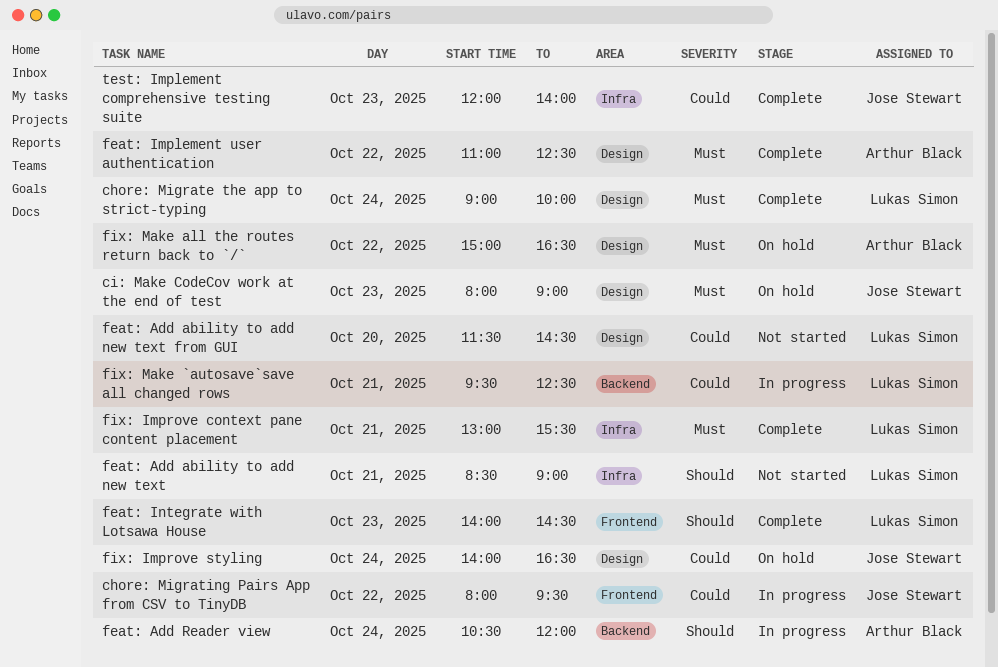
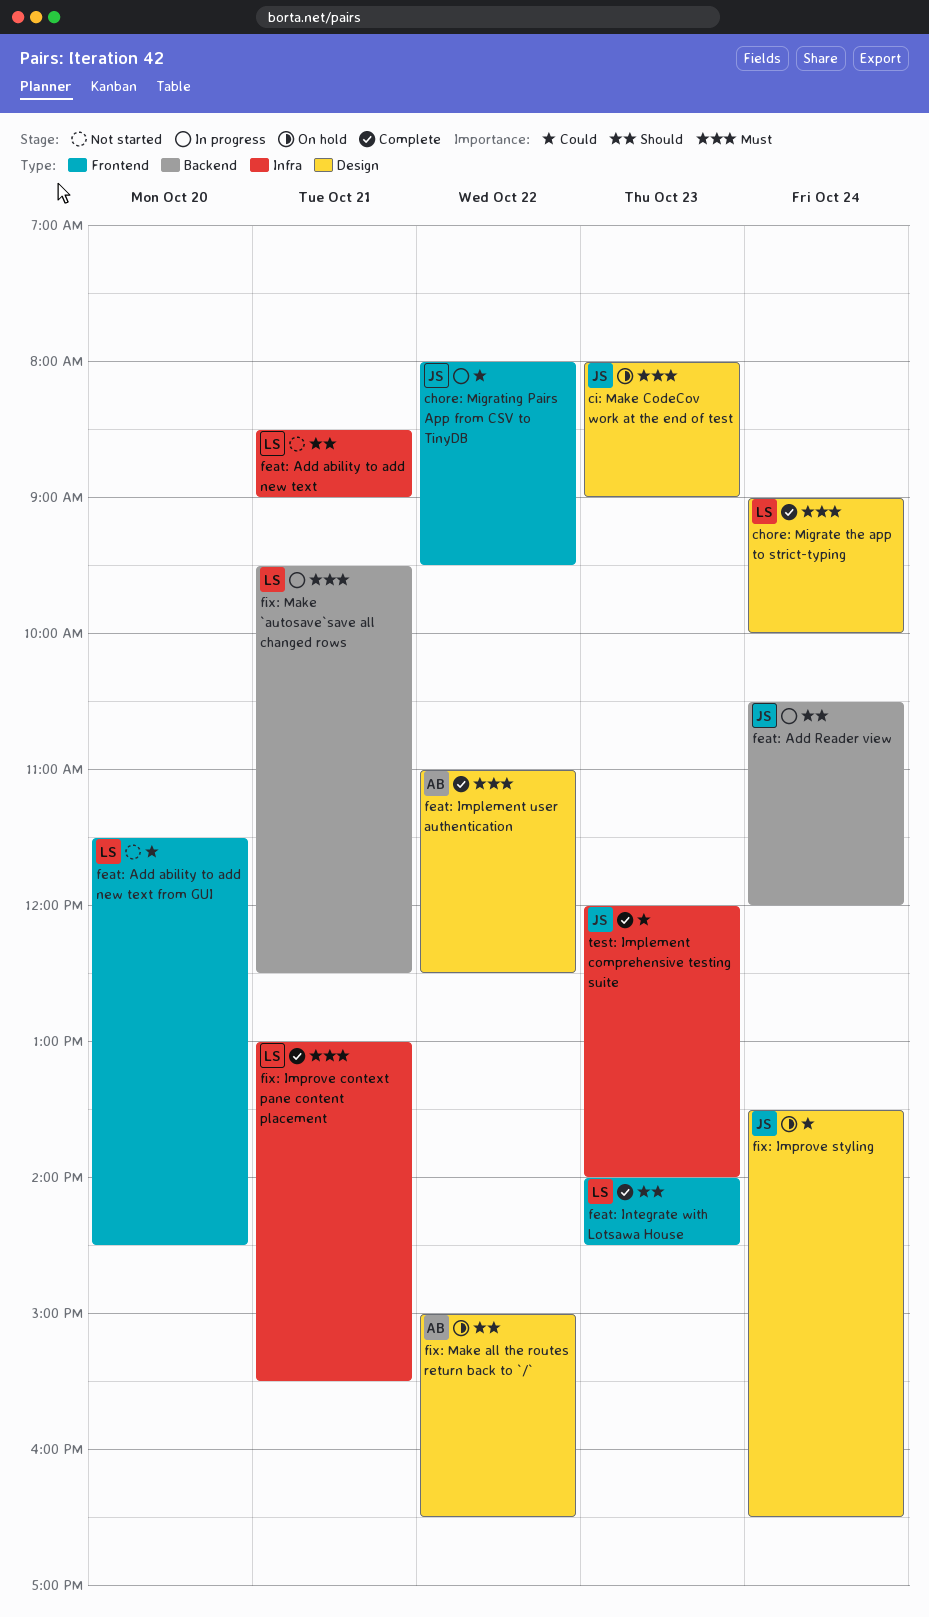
feat: Add ability to add new text from GUI, label: Design -> Frontend
feat: Add Reader view, owner: Arthur Black -> Jose Stewart
fix: Improve styling, begins: 14:00 -> 13:30
fix: Make `autosave`save all changed rows, priority: Could -> Must
fix: Make all the routes return back to `/`, priority: Must -> Should

